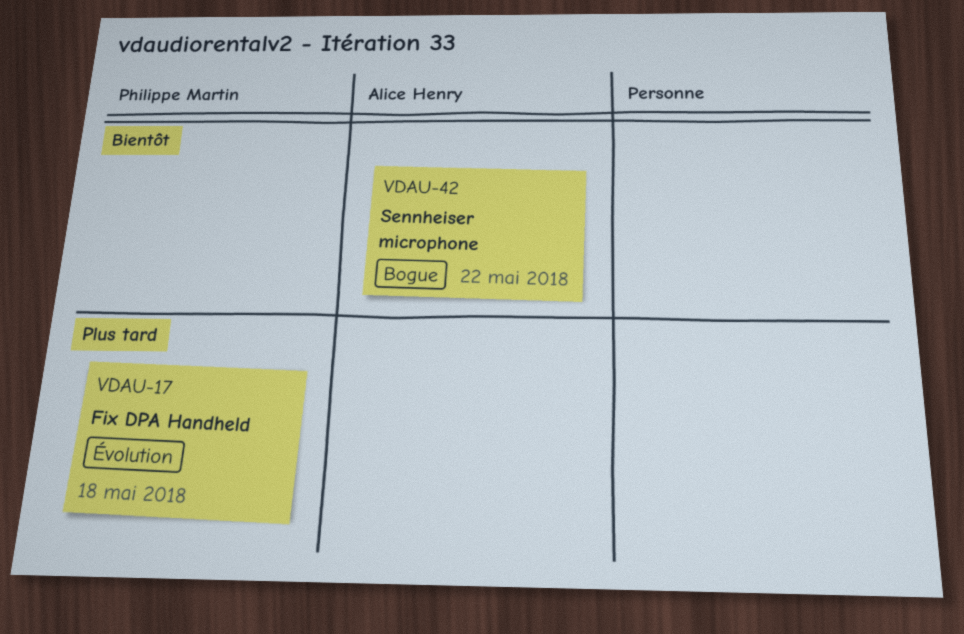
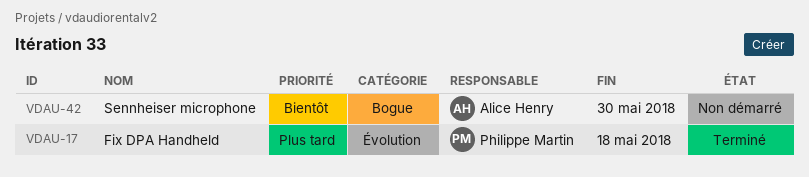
VDAU-42, due: May 22 -> May 30

